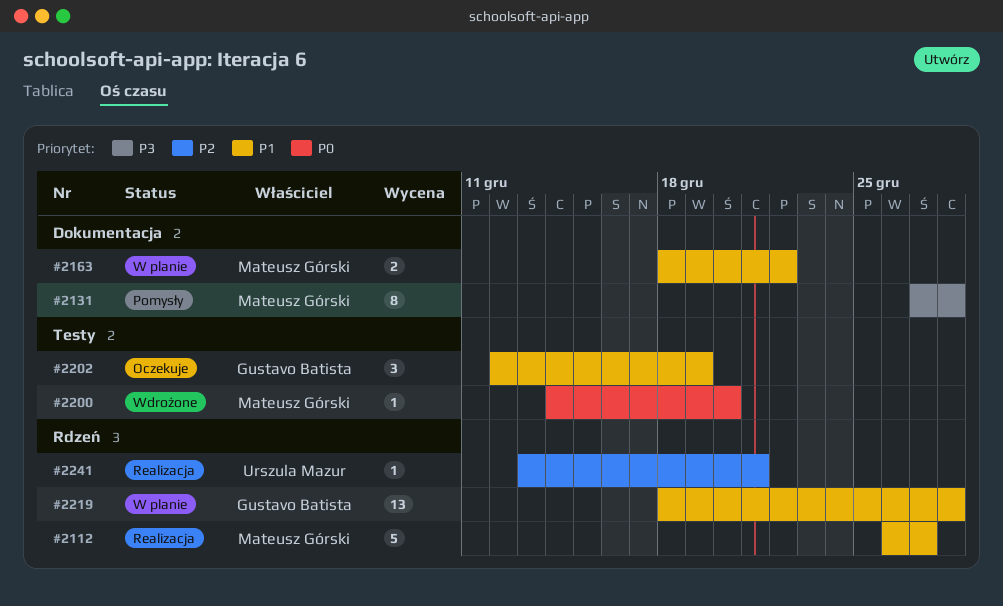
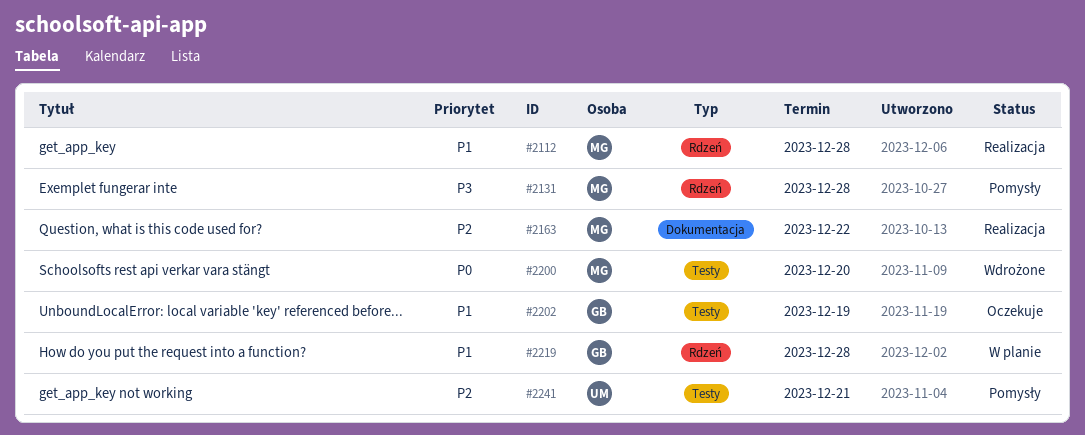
#2112, due: Dec 27 -> Dec 28
#2131, label: Dokumentacja -> Rdzeń
#2163, status: W planie -> Realizacja
#2163, priority: P1 -> P2
#2241, status: Realizacja -> Pomysły
#2241, label: Rdzeń -> Testy

